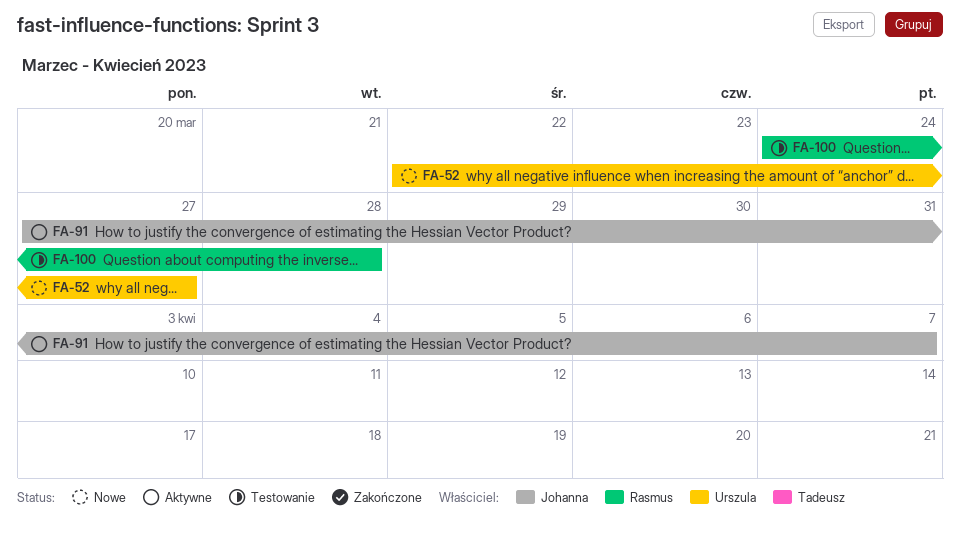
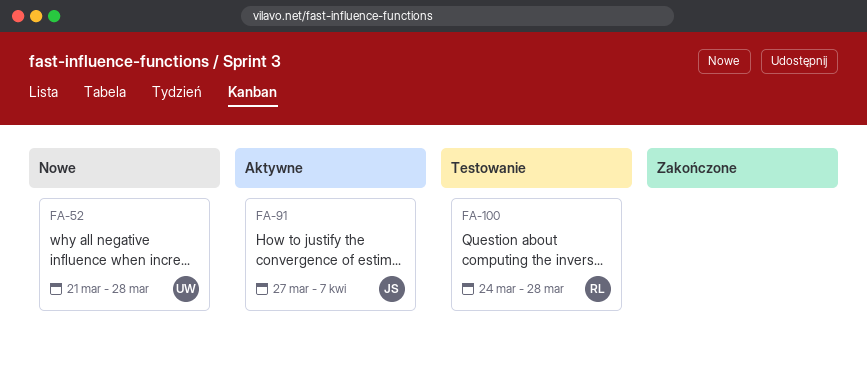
FA-52, start: Mar 22 -> Mar 21
FA-52, due: Mar 27 -> Mar 28

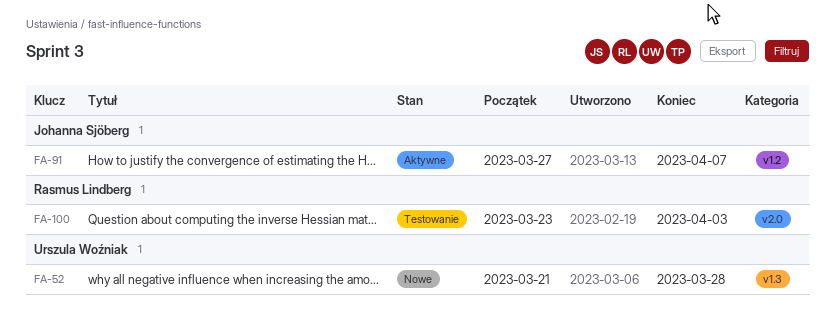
FA-100, start: Mar 24 -> Mar 23
FA-100, due: Mar 28 -> Apr 3

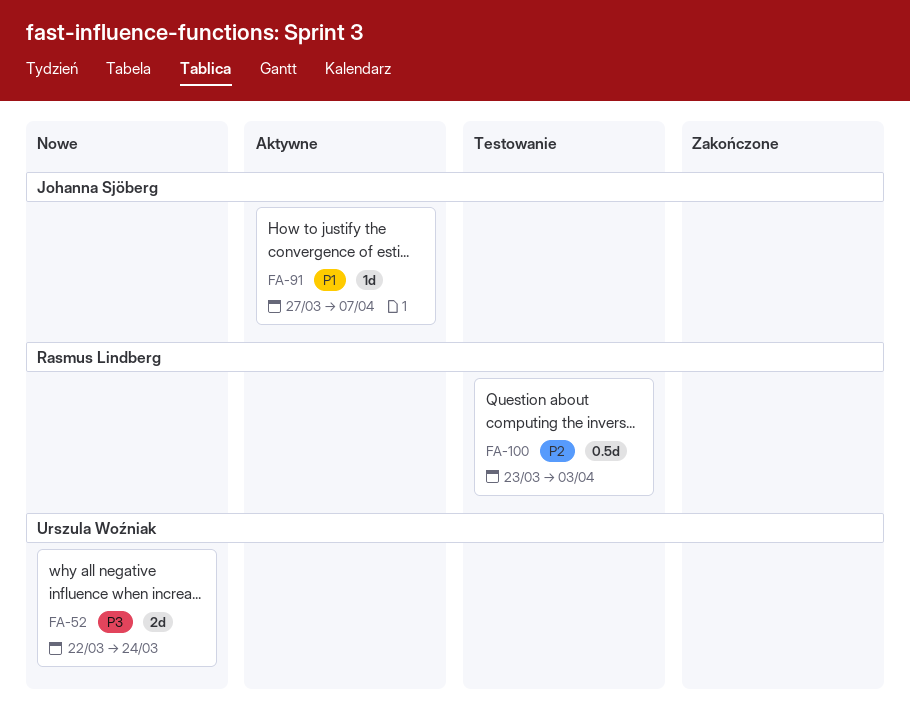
FA-52, start: Mar 21 -> Mar 22
FA-52, due: Mar 28 -> Mar 24

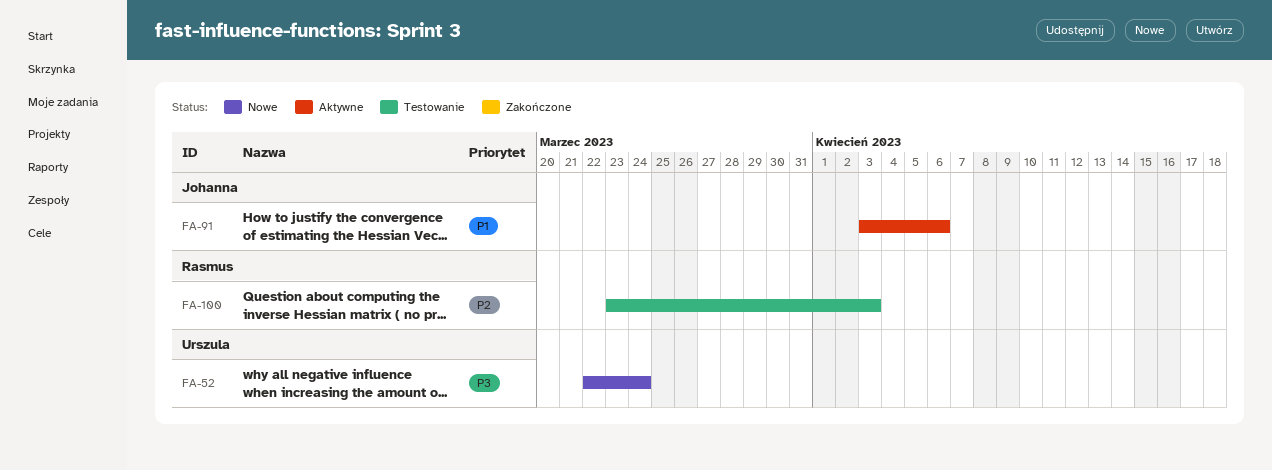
FA-91, start: Mar 27 -> Apr 3
FA-91, due: Apr 7 -> Apr 6

